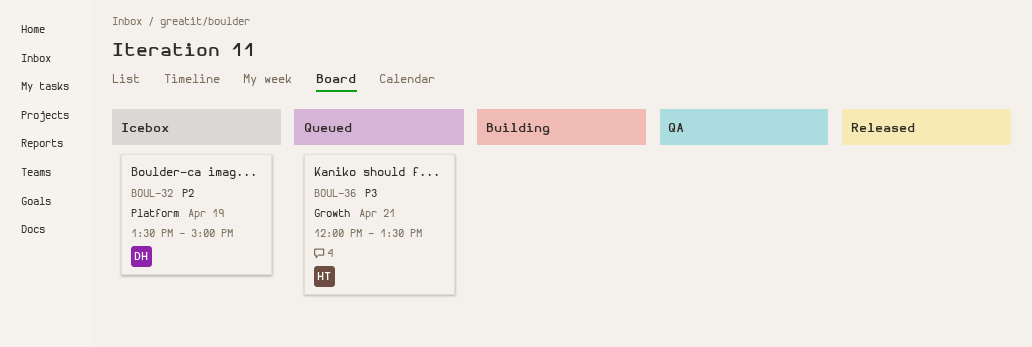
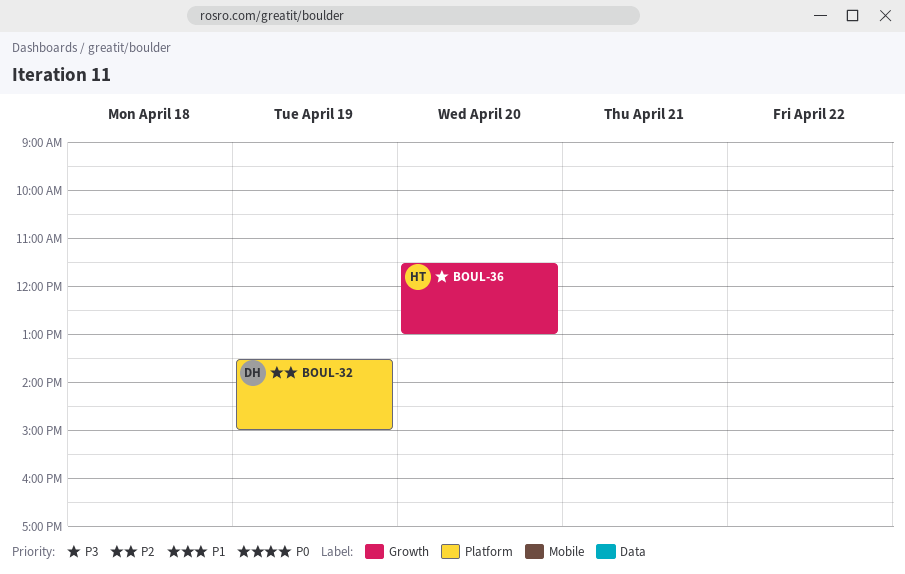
BOUL-36, day: Apr 21 -> Apr 20
BOUL-36, begins: 12:00 -> 11:30
BOUL-36, ends: 13:30 -> 13:00

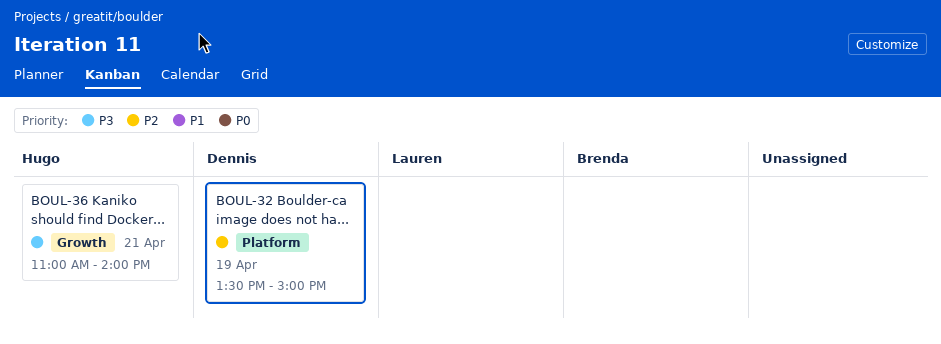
BOUL-36, day: Apr 20 -> Apr 21
BOUL-36, begins: 11:30 -> 11:00
BOUL-36, ends: 13:00 -> 14:00

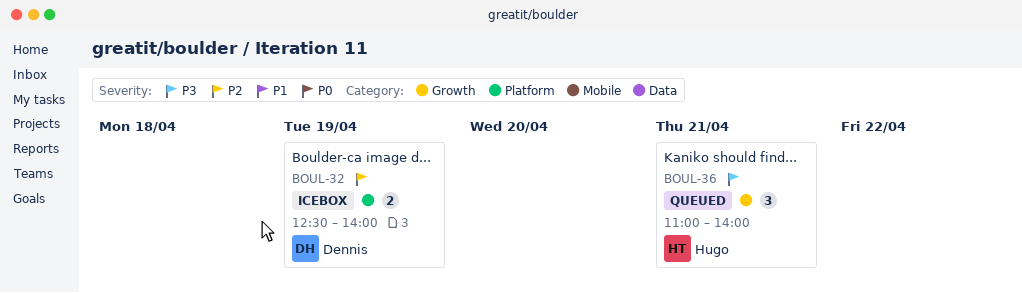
BOUL-32, begins: 13:30 -> 12:30
BOUL-32, ends: 15:00 -> 14:00

